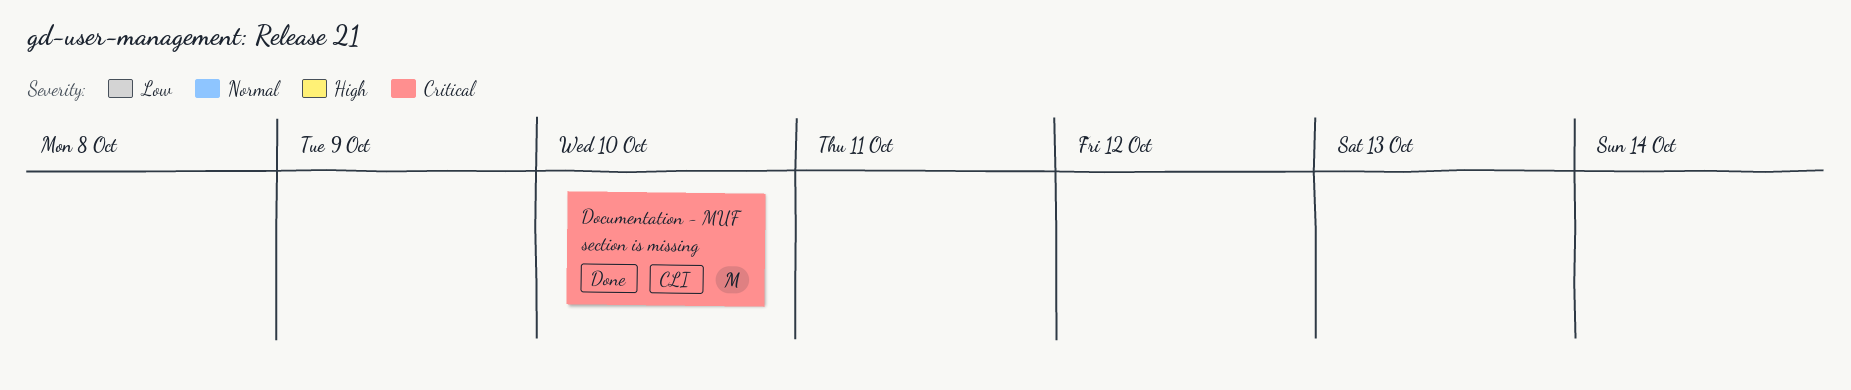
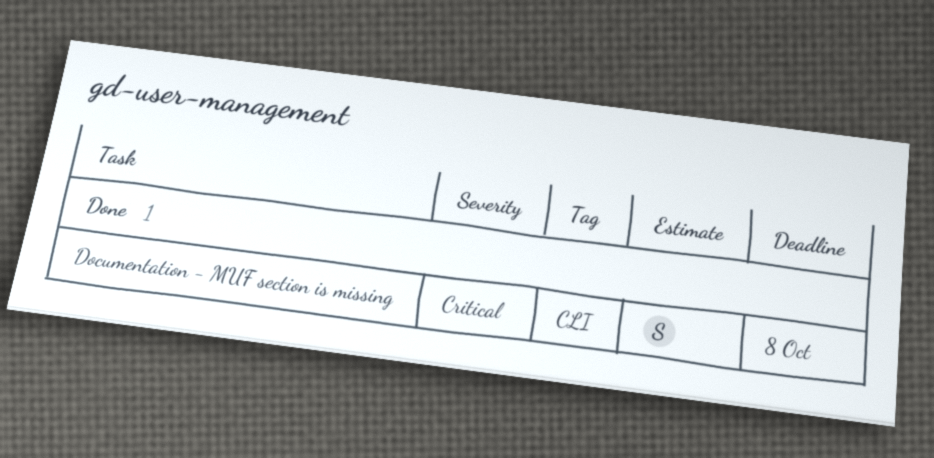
Documentation - MUF section is missing, estimate: M -> S
Documentation - MUF section is missing, due: Oct 10 -> Oct 8

